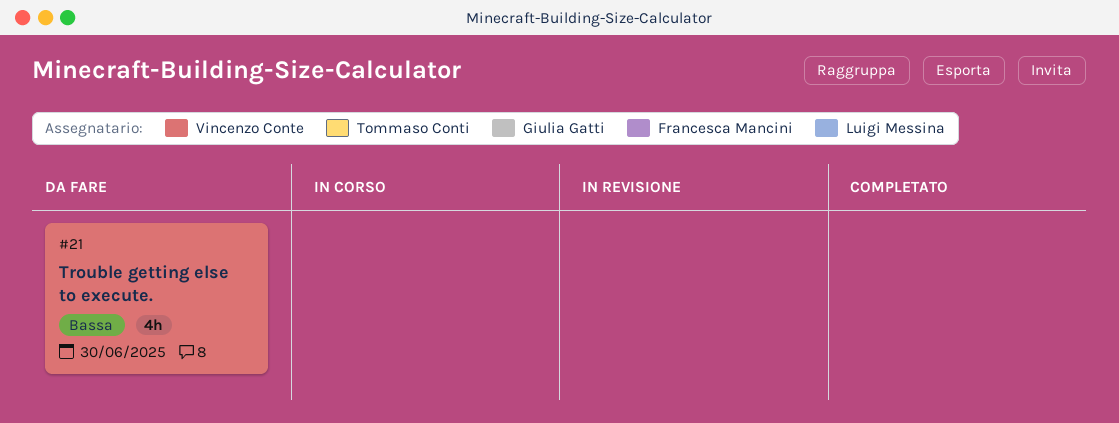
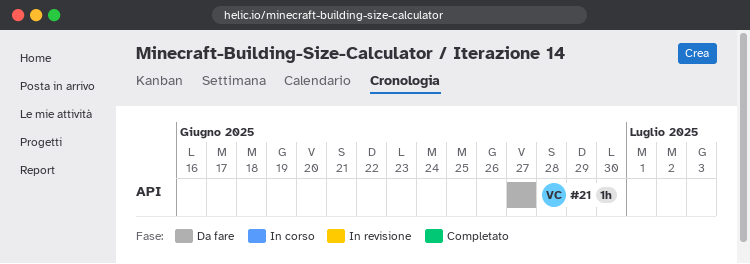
#21, estimate: 4h -> 1h
#21, due: Jun 30 -> Jun 27

